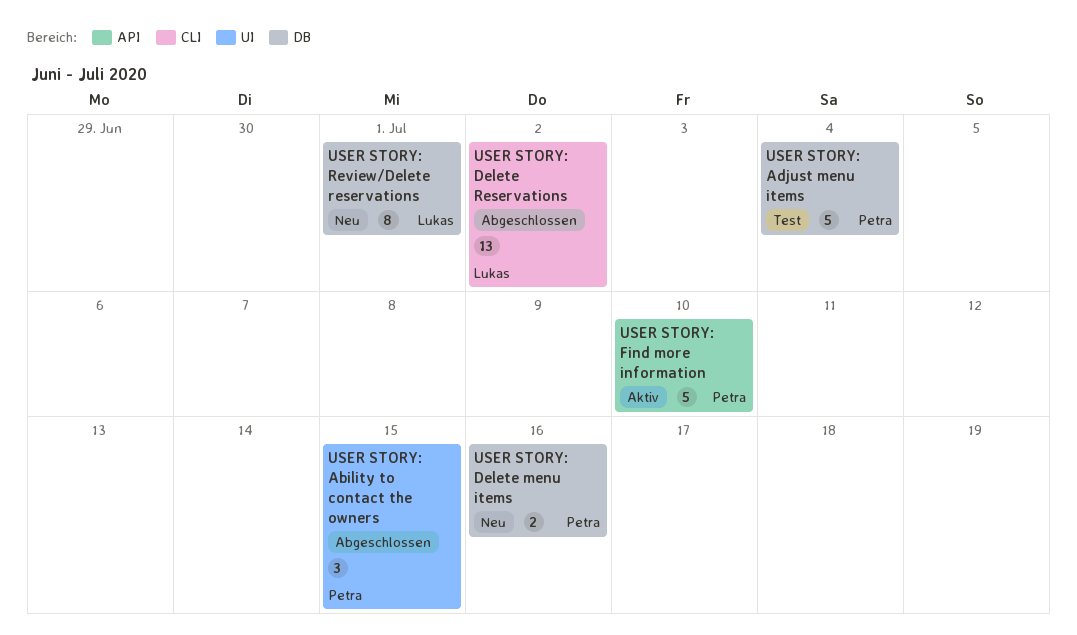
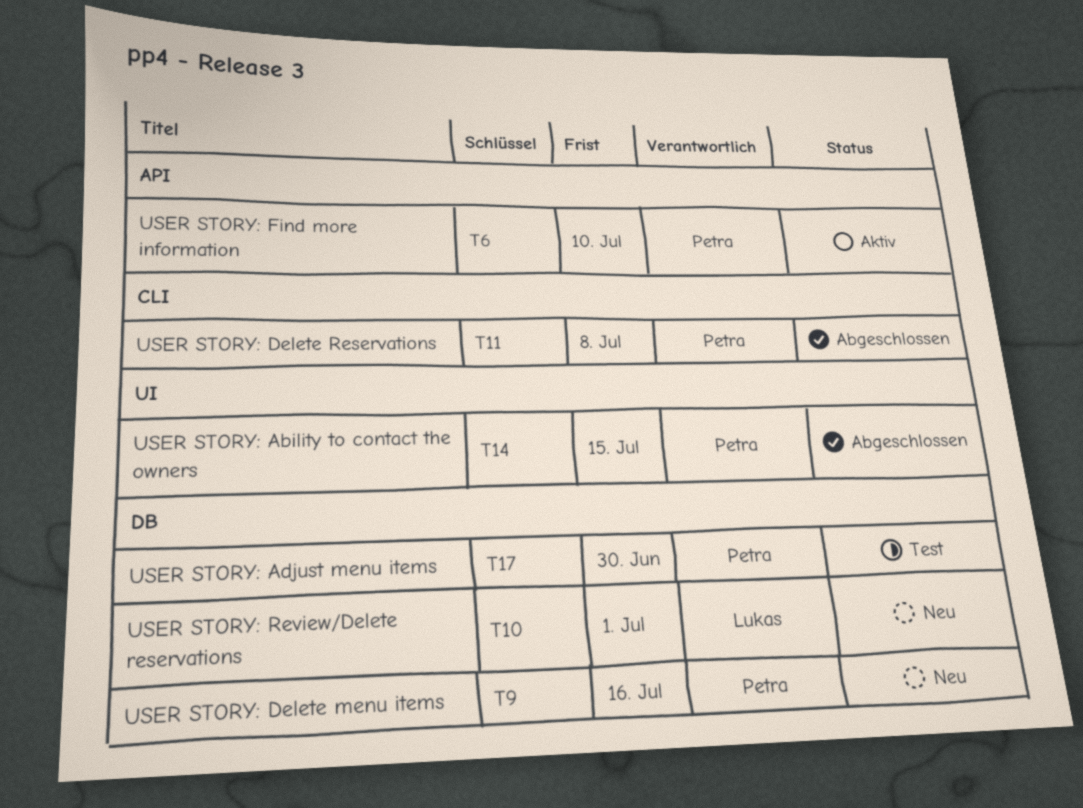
USER STORY: Adjust menu items, due: Jul 4 -> Jun 30
USER STORY: Delete Reservations, owner: Lukas -> Petra
USER STORY: Delete Reservations, due: Jul 2 -> Jul 8

